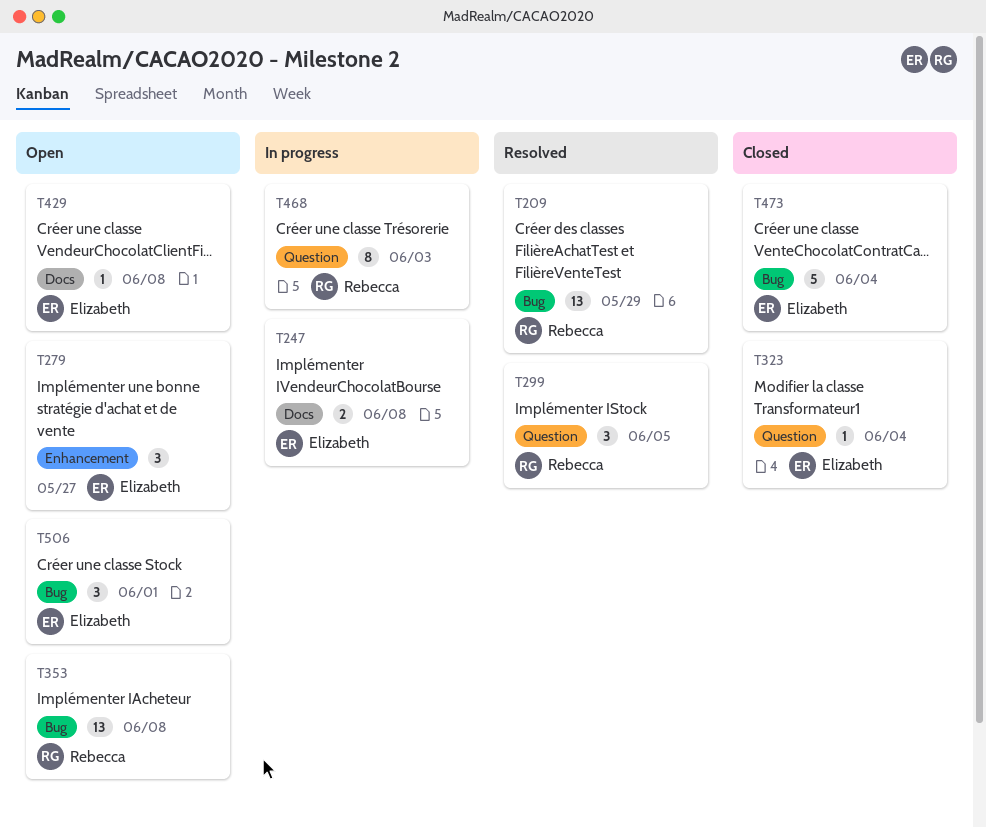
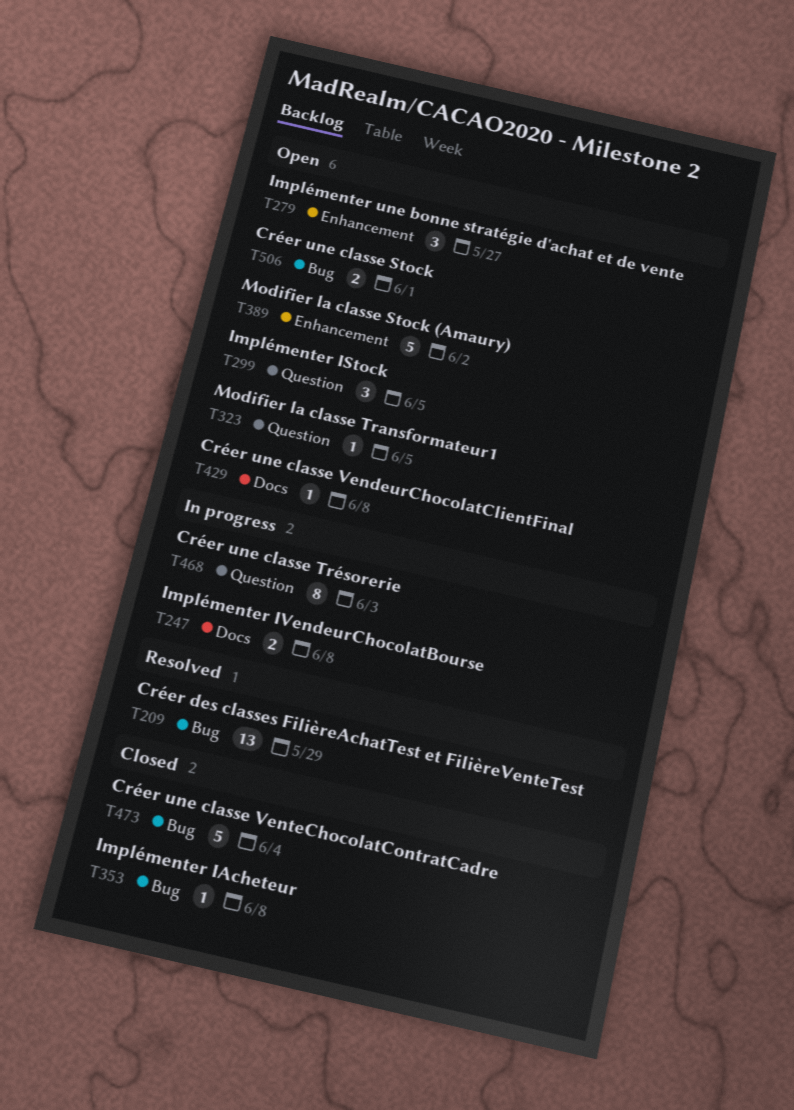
T299, status: Resolved -> Open
T323, status: Closed -> Open
T323, due: Jun 4 -> Jun 5
T353, status: Open -> Closed
T353, estimate: 13 -> 1
T389: none -> present
T506, estimate: 3 -> 2

